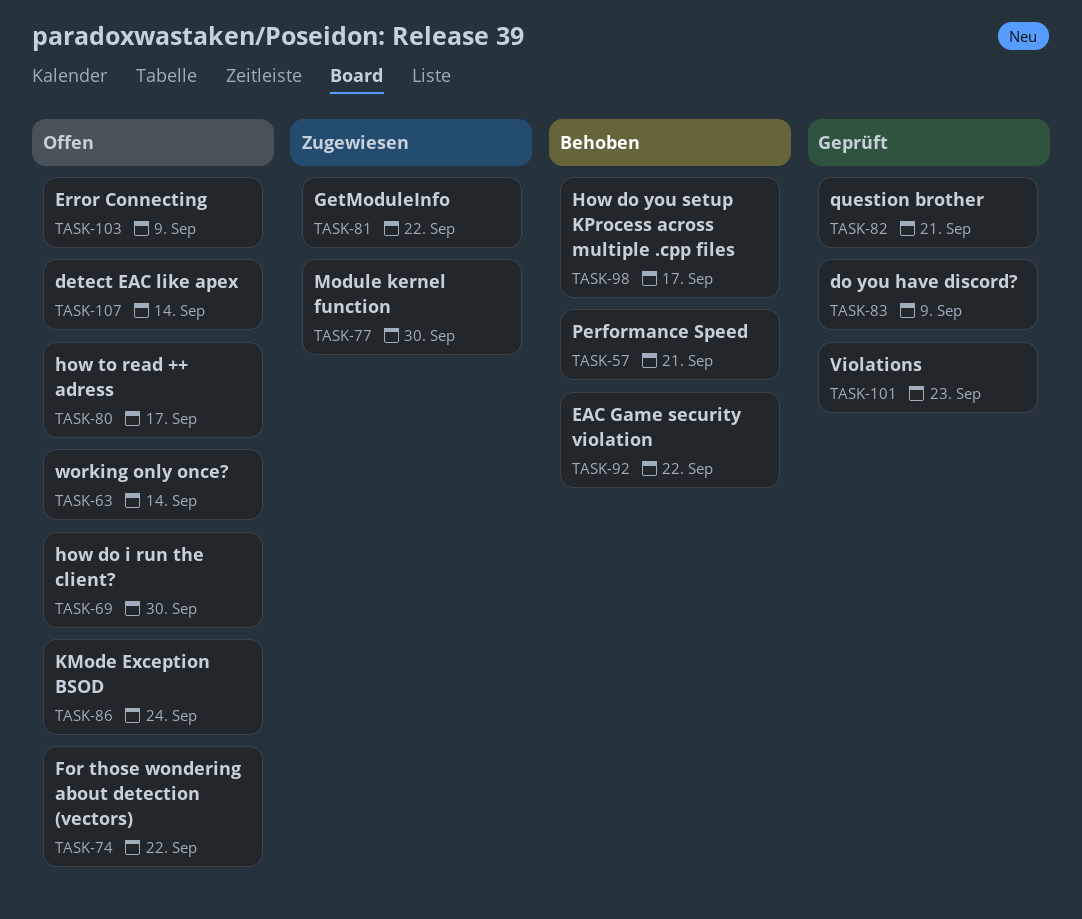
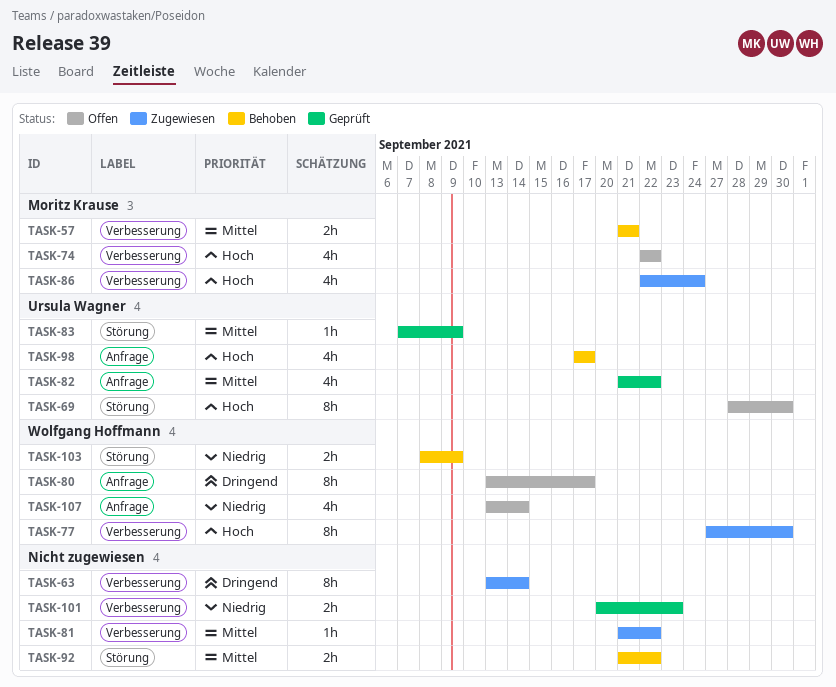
TASK-63, status: Offen -> Zugewiesen
TASK-82, due: Sep 21 -> Sep 22
TASK-86, status: Offen -> Zugewiesen
TASK-103, status: Offen -> Behoben

